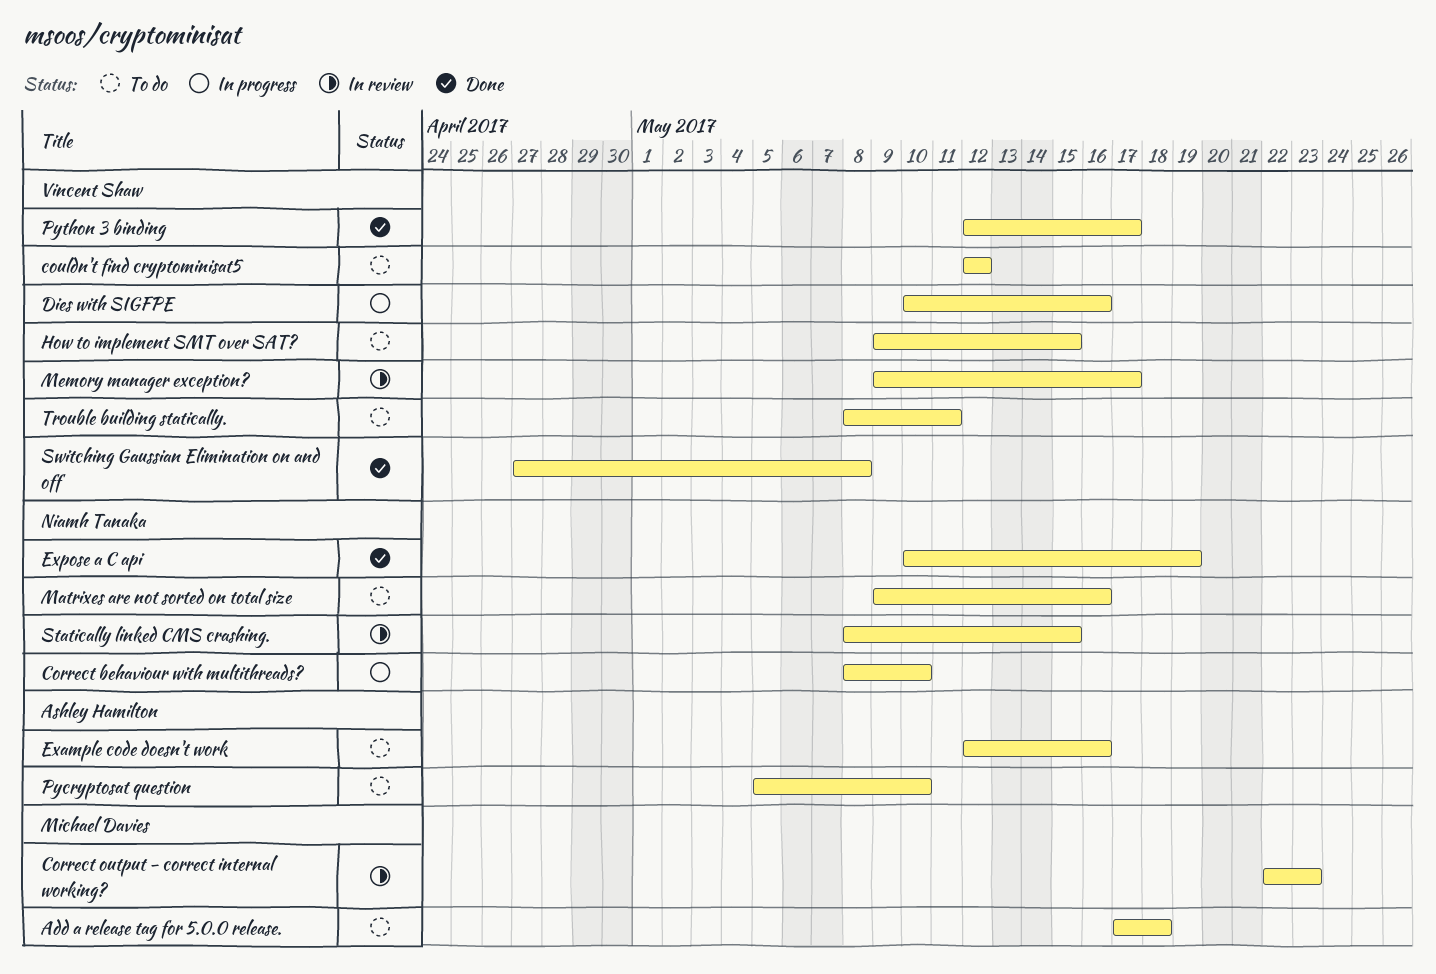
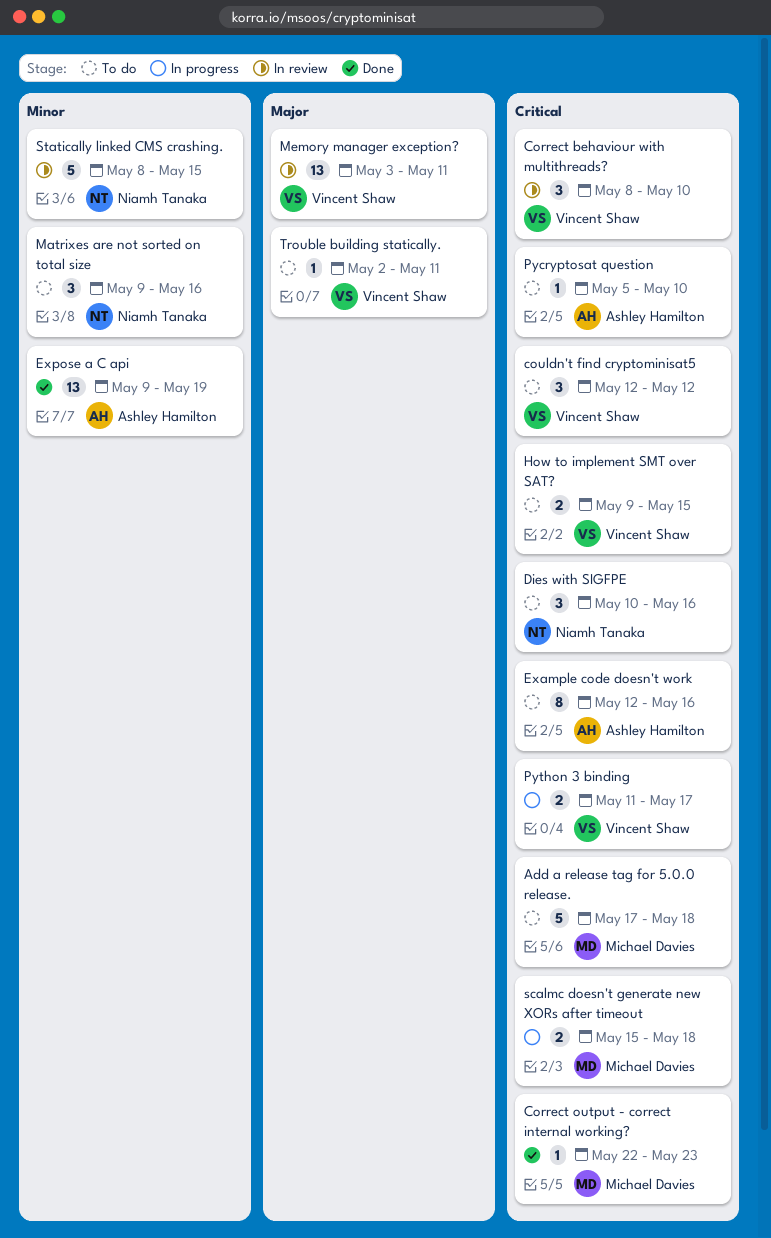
Correct behaviour with multithreads?, status: In progress -> In review
Correct behaviour with multithreads?, owner: Niamh Tanaka -> Vincent Shaw
Correct output - correct internal working?, status: In review -> Done
Dies with SIGFPE, status: In progress -> To do
Dies with SIGFPE, owner: Vincent Shaw -> Niamh Tanaka
Expose a C api, owner: Niamh Tanaka -> Ashley Hamilton
Expose a C api, start: May 10 -> May 9
Memory manager exception?, start: May 9 -> May 3
Memory manager exception?, due: May 17 -> May 11
Python 3 binding, status: Done -> In progress
Python 3 binding, start: May 12 -> May 11
scalmc doesn't generate new XORs after timeout: none -> present
Switching Gaussian Elimination on and off: present -> none
Trouble building statically., start: May 8 -> May 2

